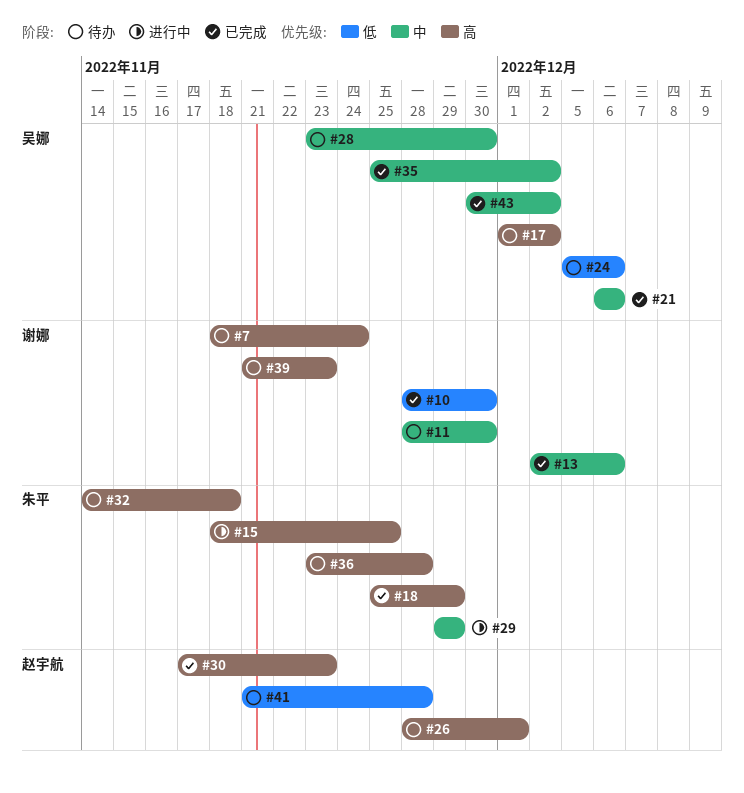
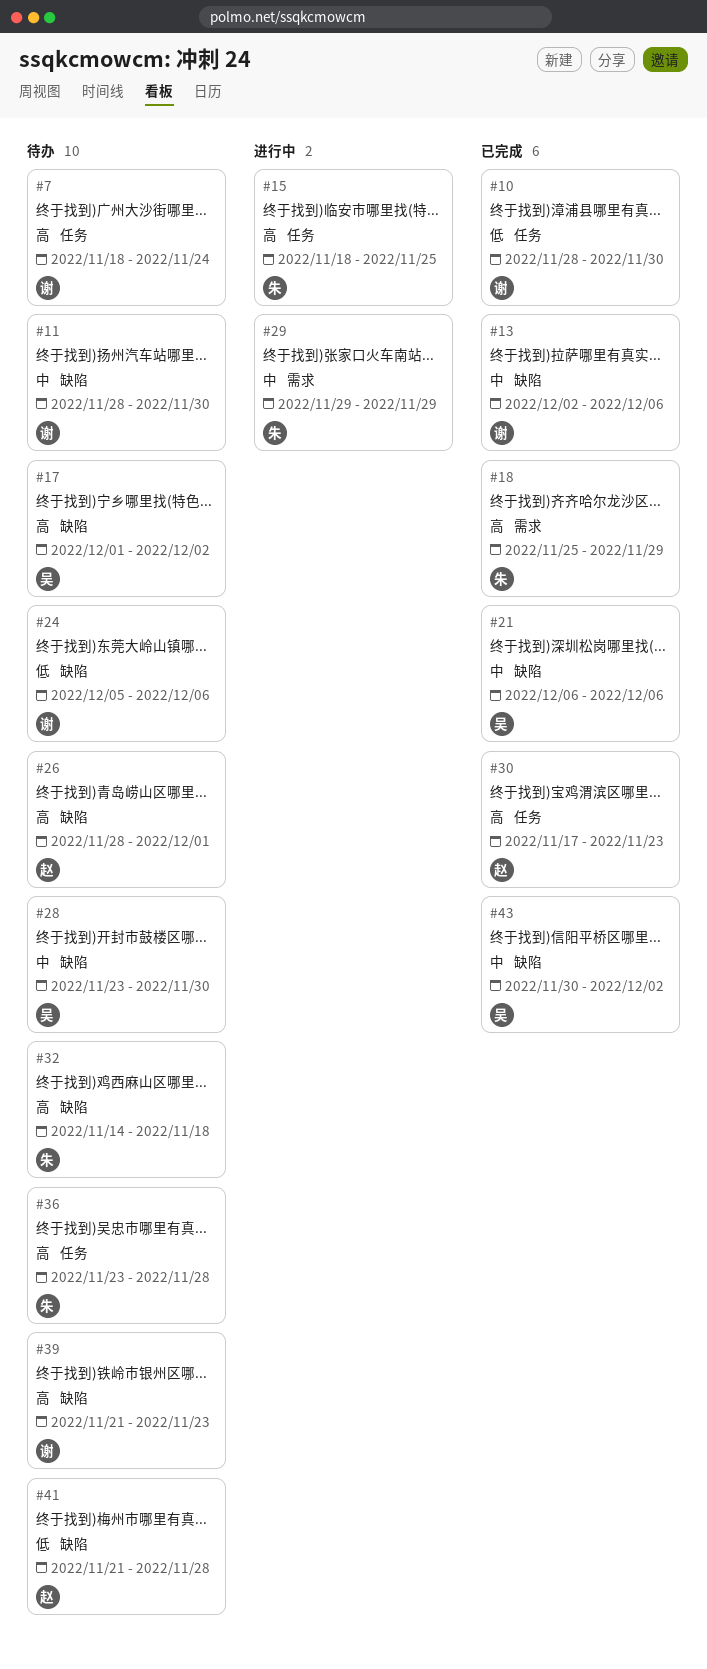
#24, owner: 吴娜 -> 谢娜
#35: present -> none

